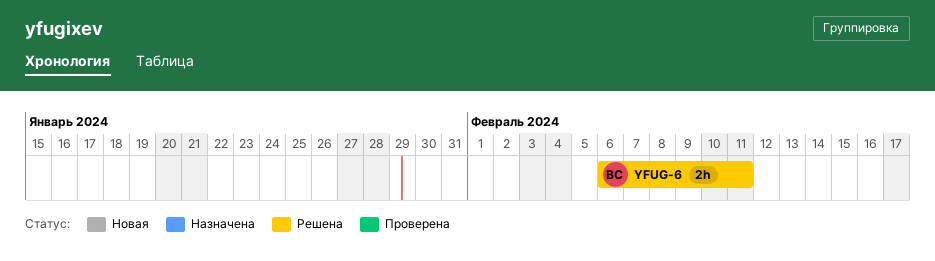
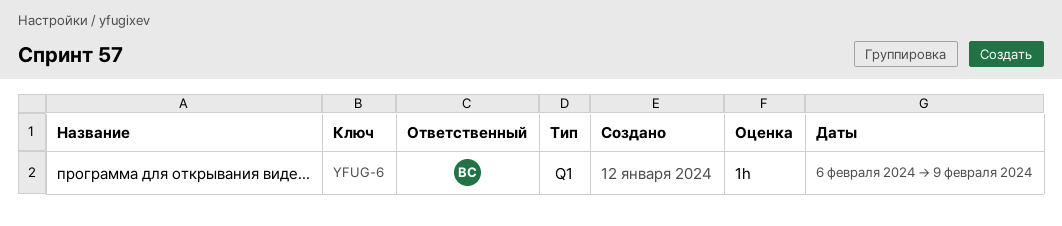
YFUG-6, estimate: 2h -> 1h
YFUG-6, due: Feb 11 -> Feb 9

